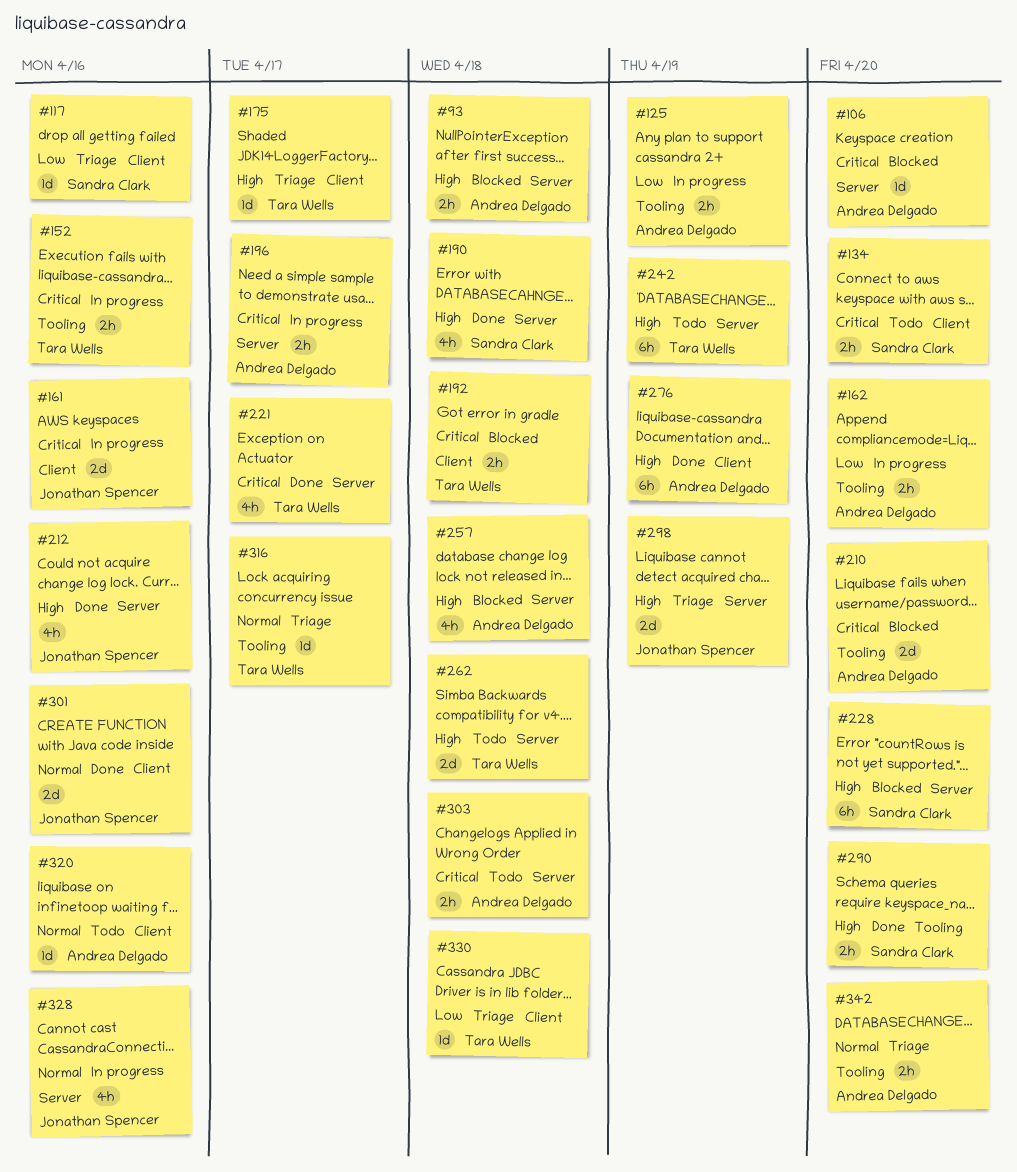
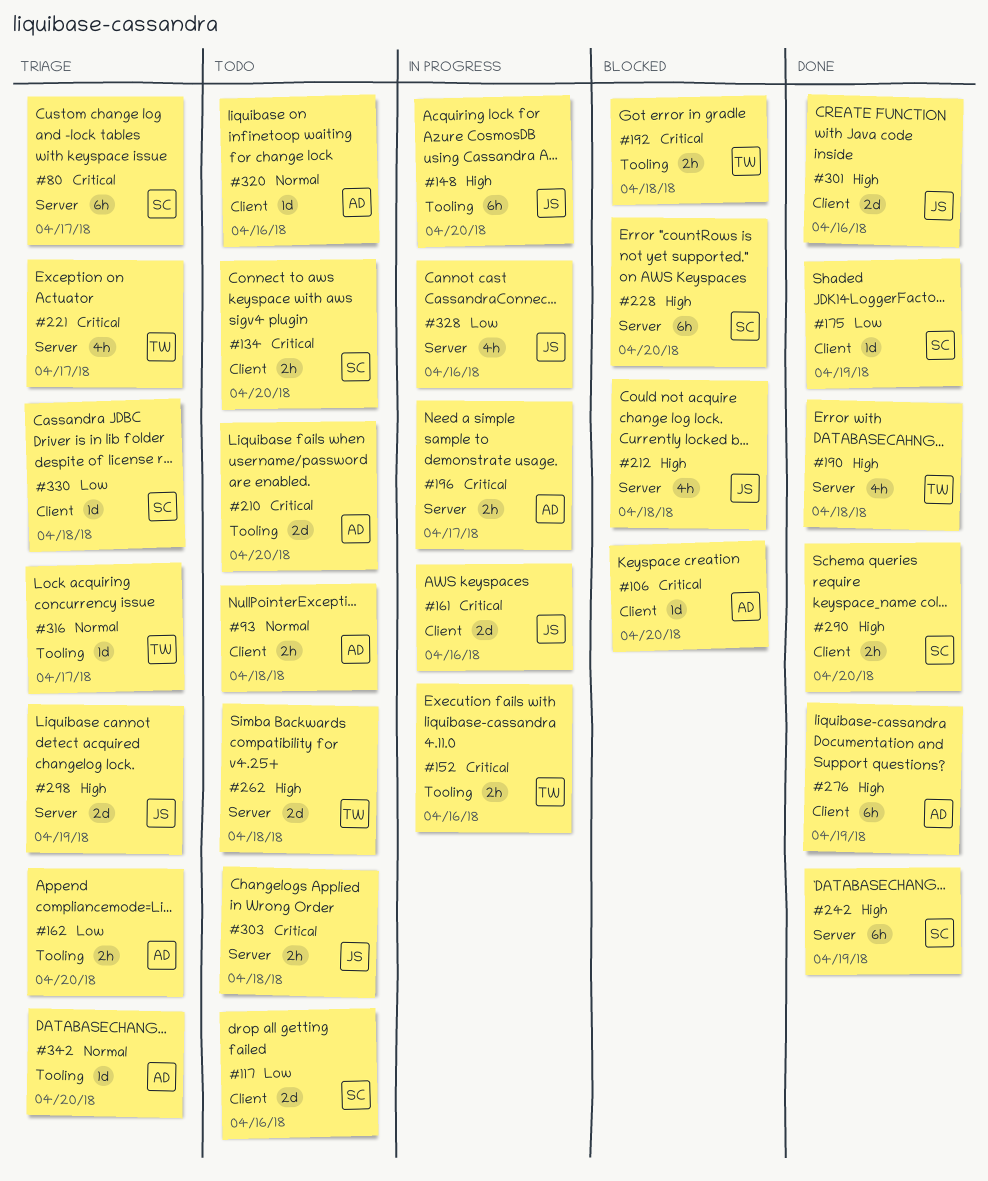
#80: none -> present
#93, status: Blocked -> Todo
#93, priority: High -> Normal
#93, label: Server -> Client
#106, label: Server -> Client
#117, status: Triage -> Todo
#117, estimate: 1d -> 2d
#125: present -> none
#148: none -> present
#162, status: In progress -> Triage
#175, status: Triage -> Done
#175, owner: Tara Wells -> Sandra Clark
#175, priority: High -> Low
#175, due: Apr 17 -> Apr 19
#190, owner: Sandra Clark -> Tara Wells
#192, label: Client -> Tooling
#210, status: Blocked -> Todo
#212, status: Done -> Blocked
#212, due: Apr 16 -> Apr 18
#221, status: Done -> Triage
#242, status: Todo -> Done
#242, owner: Tara Wells -> Sandra Clark
#257: present -> none
#290, label: Tooling -> Client
#301, priority: Normal -> High
#303, owner: Andrea Delgado -> Jonathan Spencer
#328, priority: Normal -> Low
#330, owner: Tara Wells -> Sandra Clark
#342, estimate: 2h -> 1d

